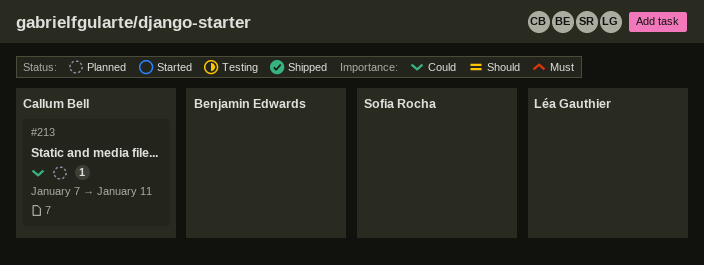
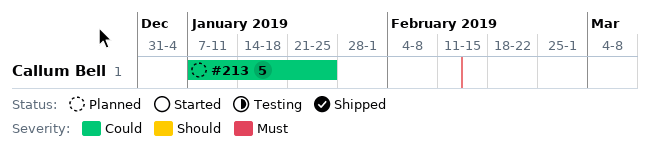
#213, estimate: 1 -> 5
#213, due: Jan 11 -> Jan 25

